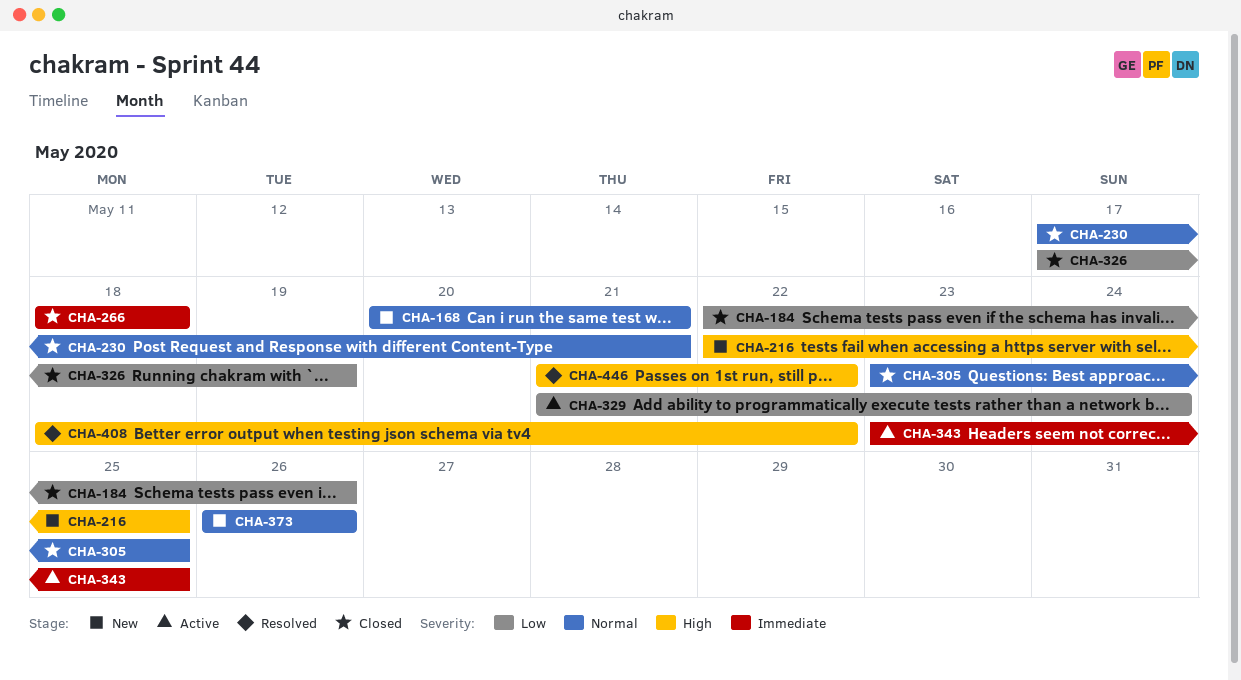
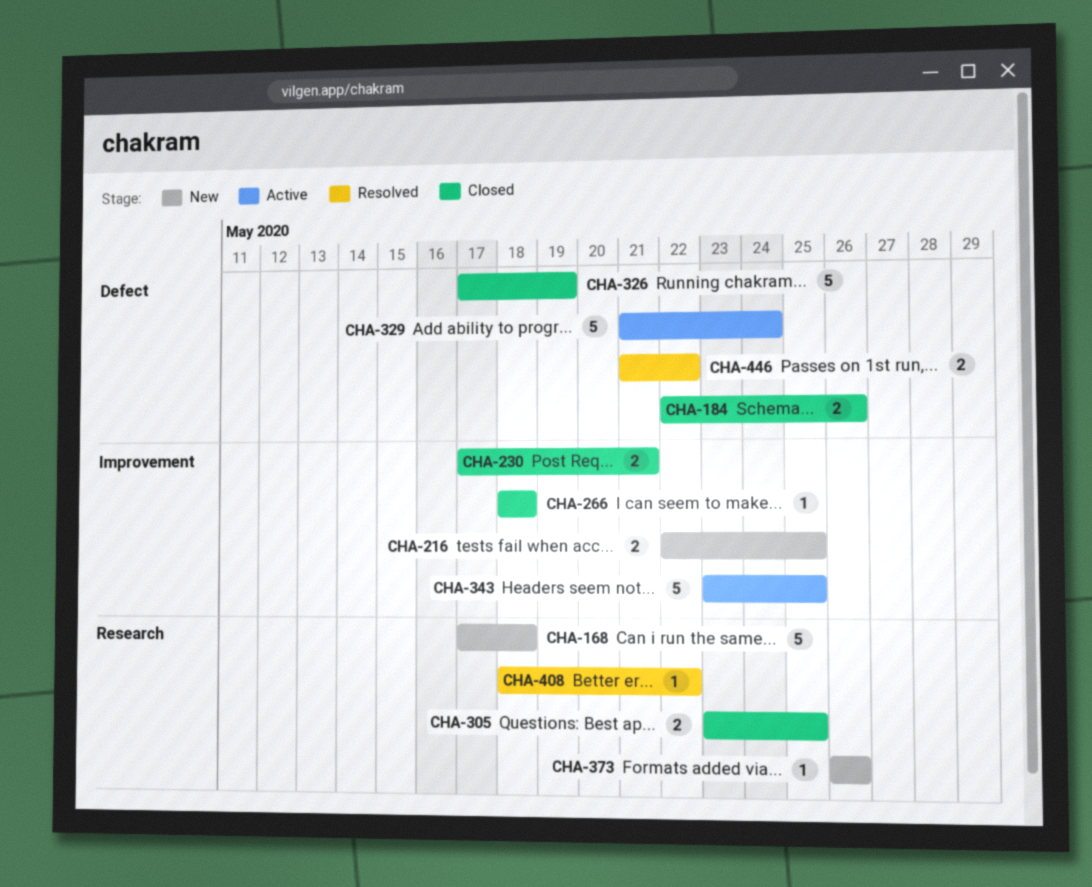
CHA-168, start: May 20 -> May 17
CHA-168, due: May 21 -> May 18

